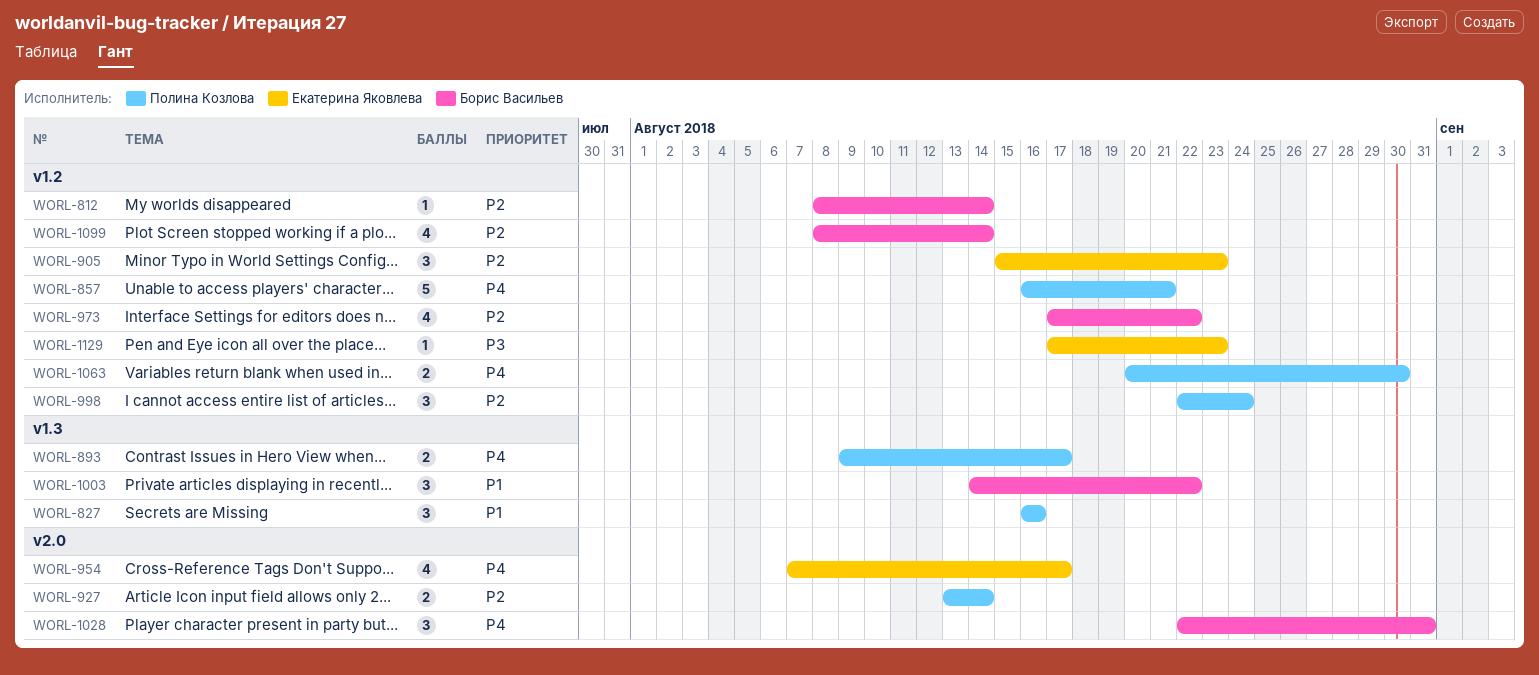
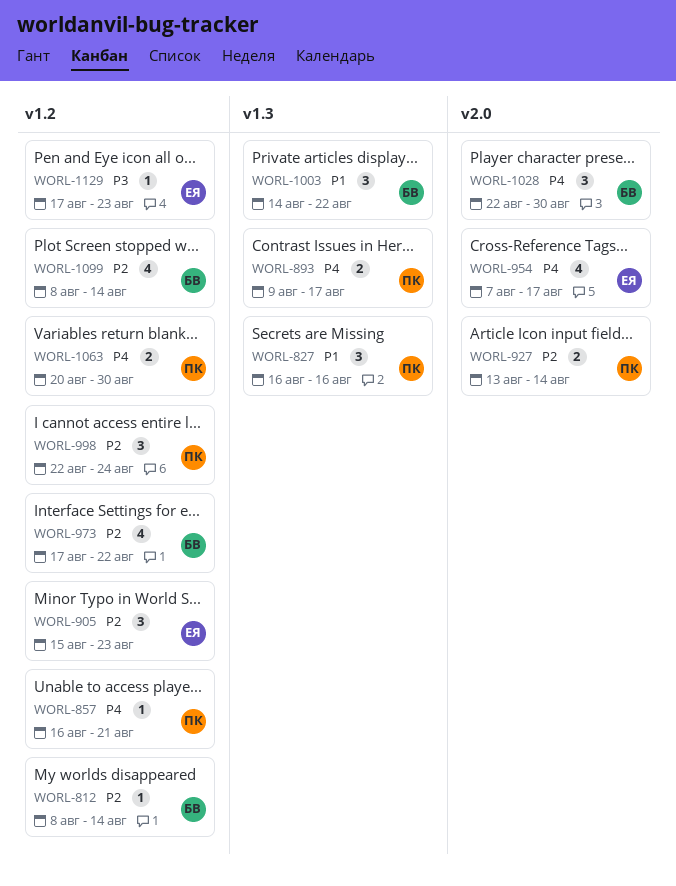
WORL-857, estimate: 5 -> 1
WORL-1028, due: Aug 31 -> Aug 30

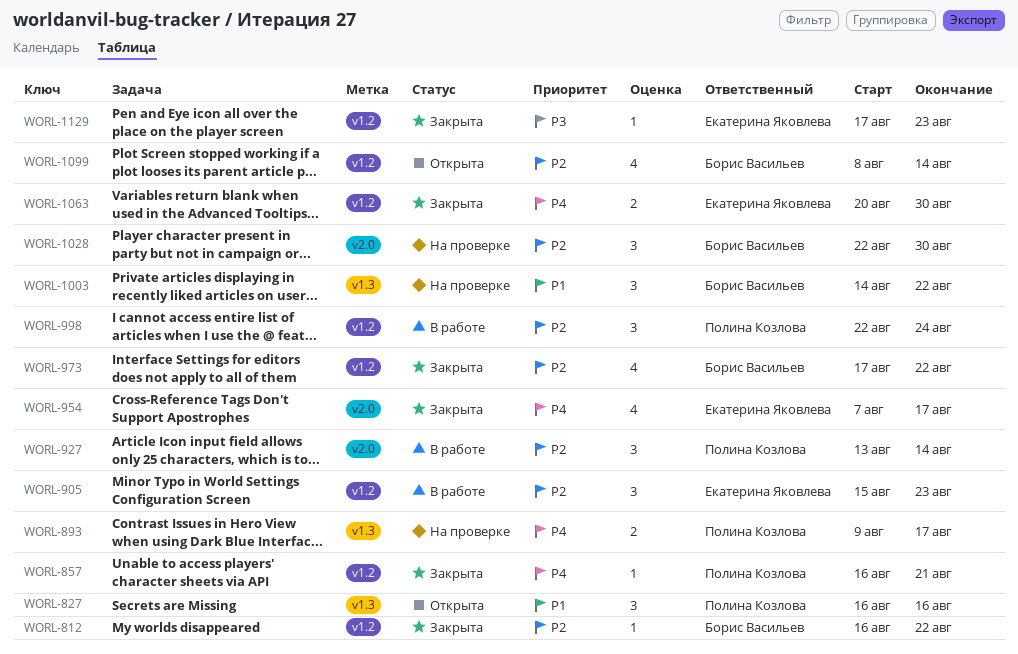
WORL-812, start: Aug 8 -> Aug 16
WORL-812, due: Aug 14 -> Aug 22
WORL-927, estimate: 2 -> 3
WORL-1028, priority: P4 -> P2
WORL-1063, owner: Полина Козлова -> Екатерина Яковлева

